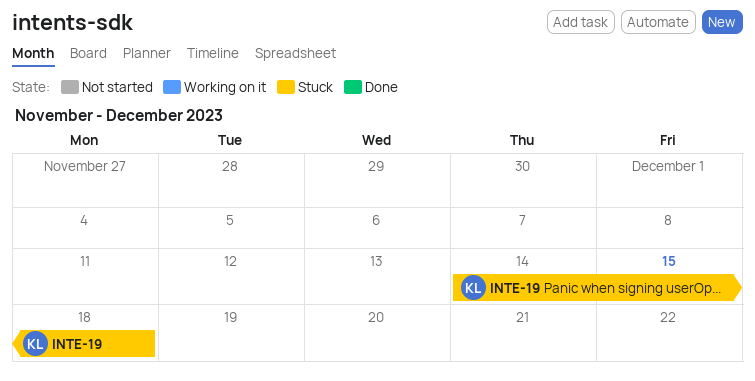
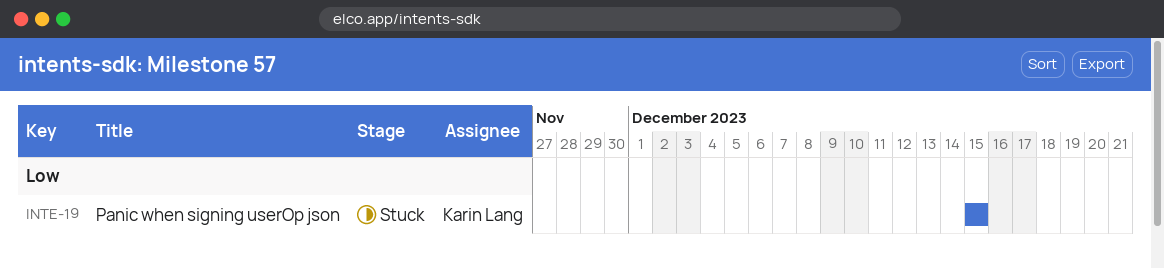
INTE-19, start: Dec 14 -> Dec 15
INTE-19, due: Dec 18 -> Dec 15

